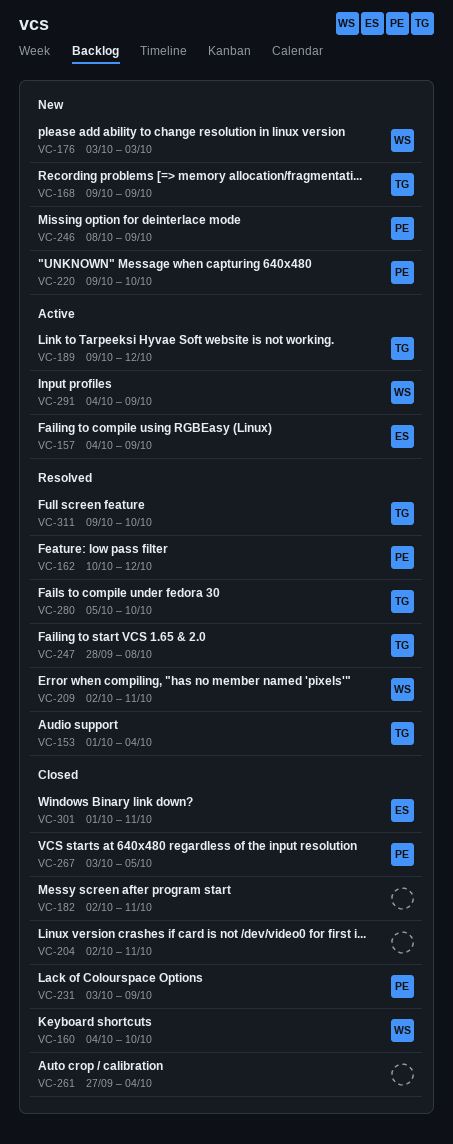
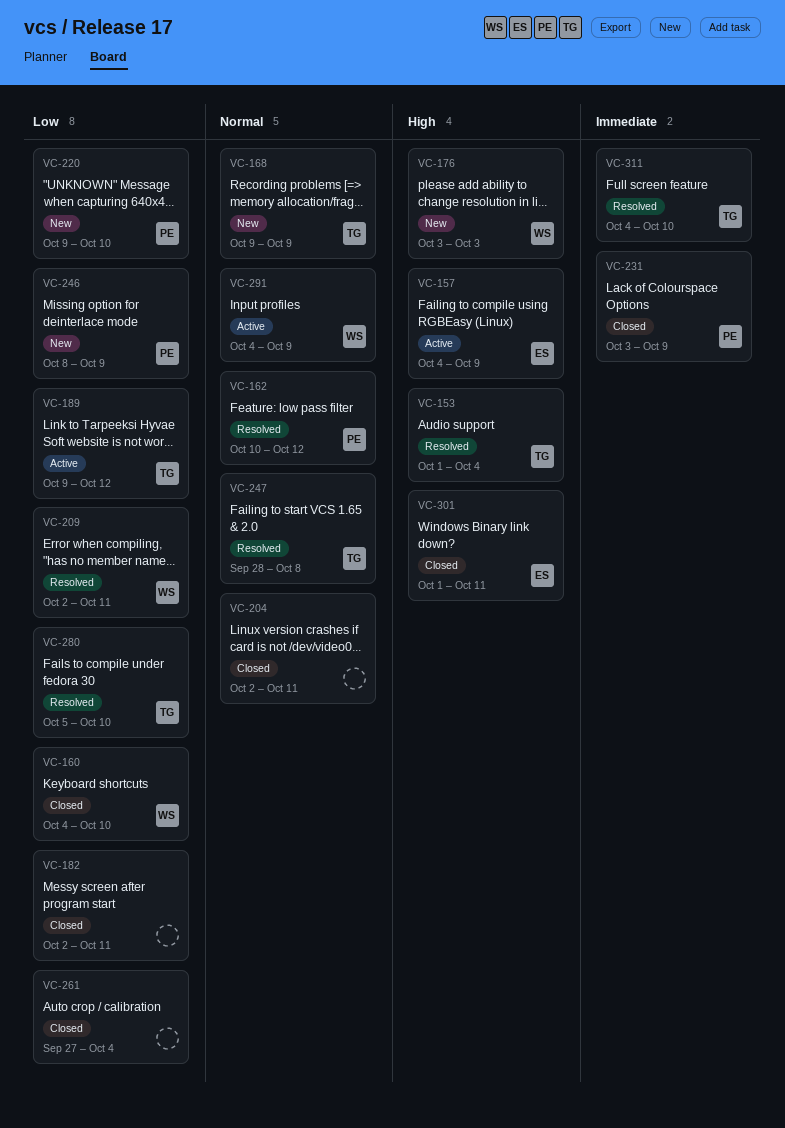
VC-267: present -> none
VC-311, start: Oct 9 -> Oct 4

